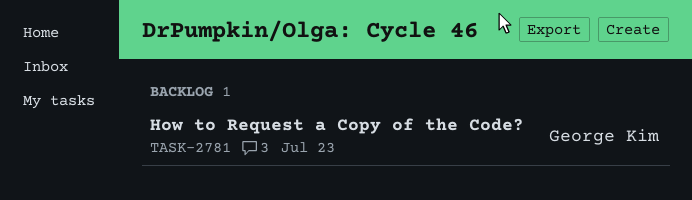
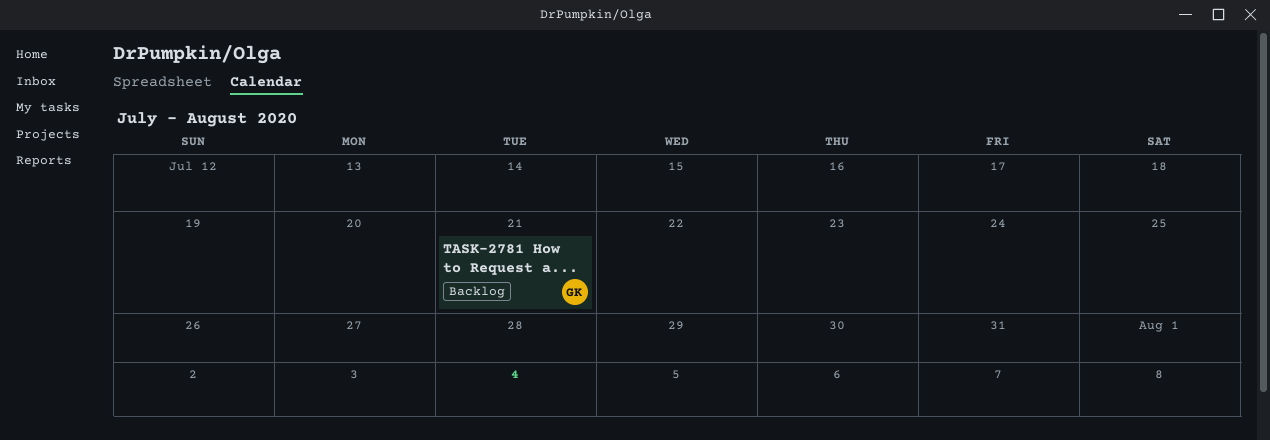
TASK-2781, due: Jul 23 -> Jul 21

